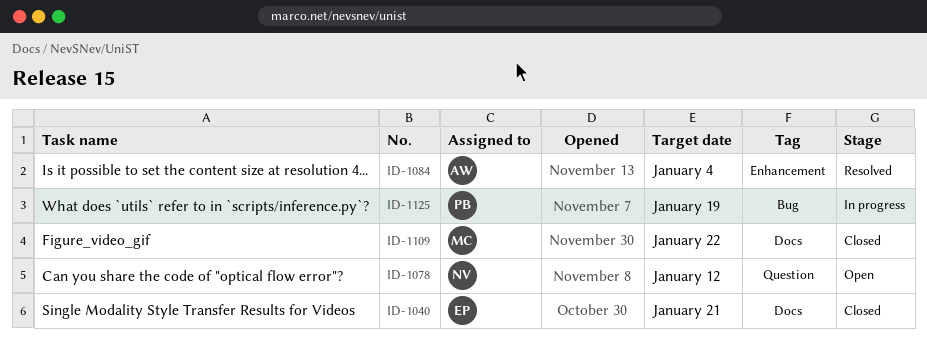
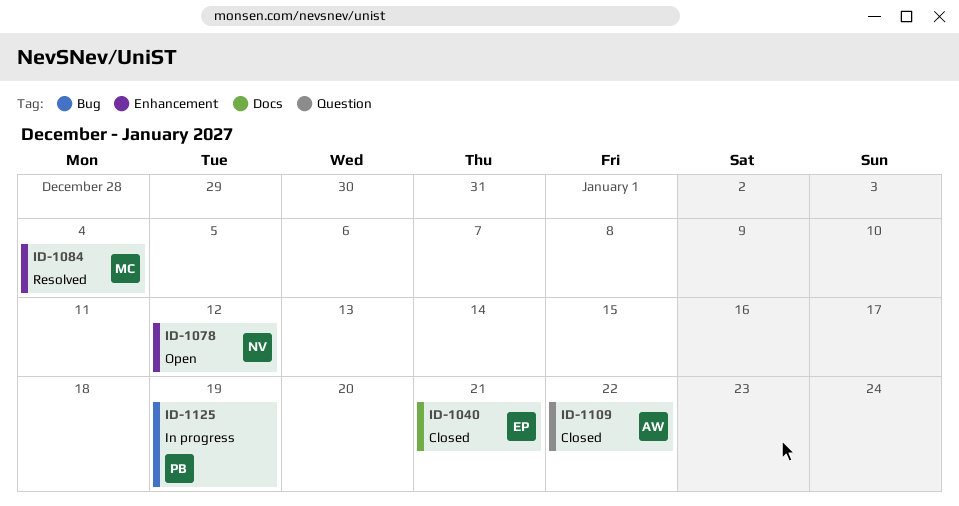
ID-1078, label: Question -> Enhancement
ID-1084, owner: AW -> MC
ID-1109, owner: MC -> AW
ID-1109, label: Docs -> Question

